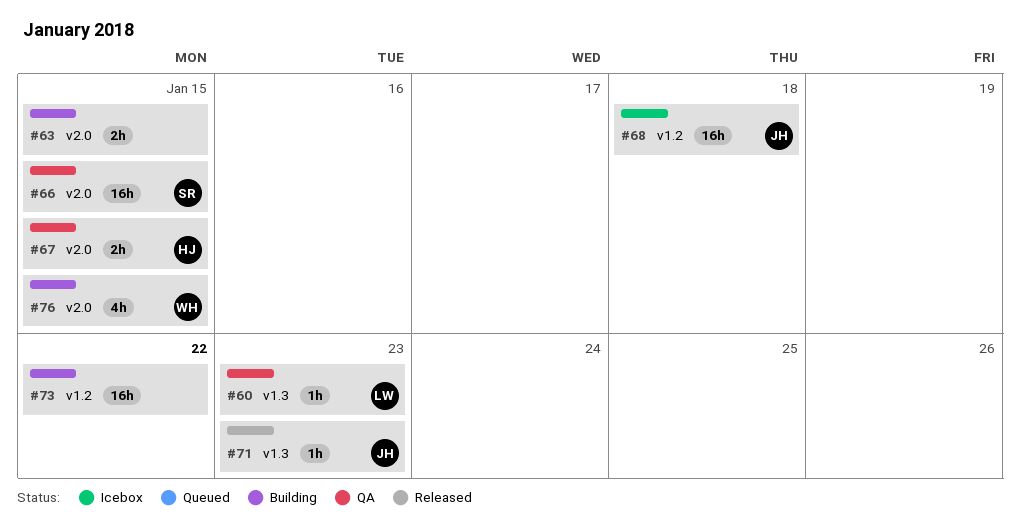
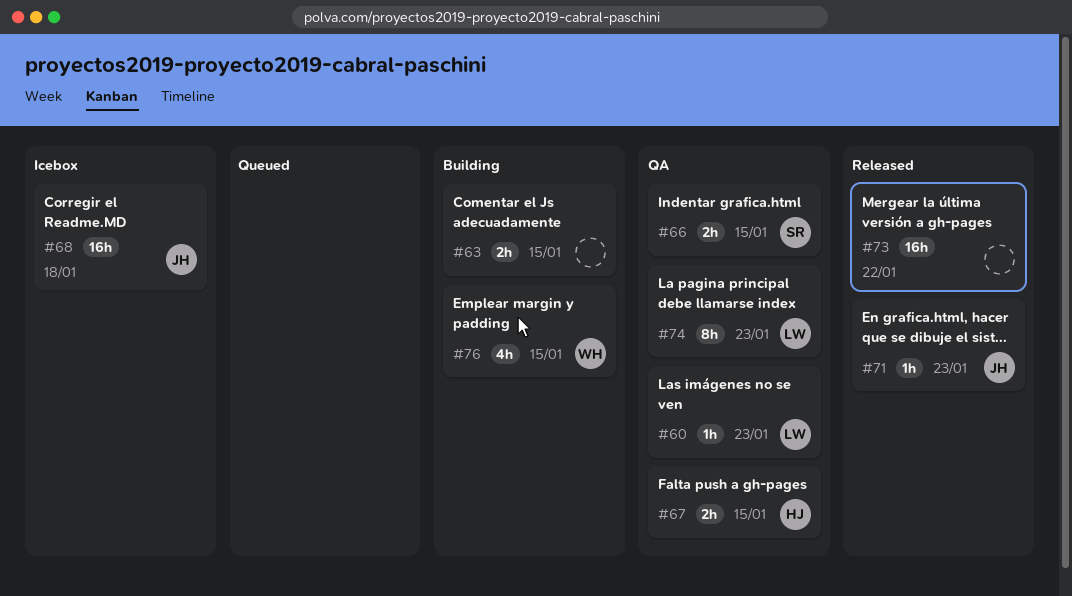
#66, estimate: 16h -> 2h
#73, status: Building -> Released
#74: none -> present

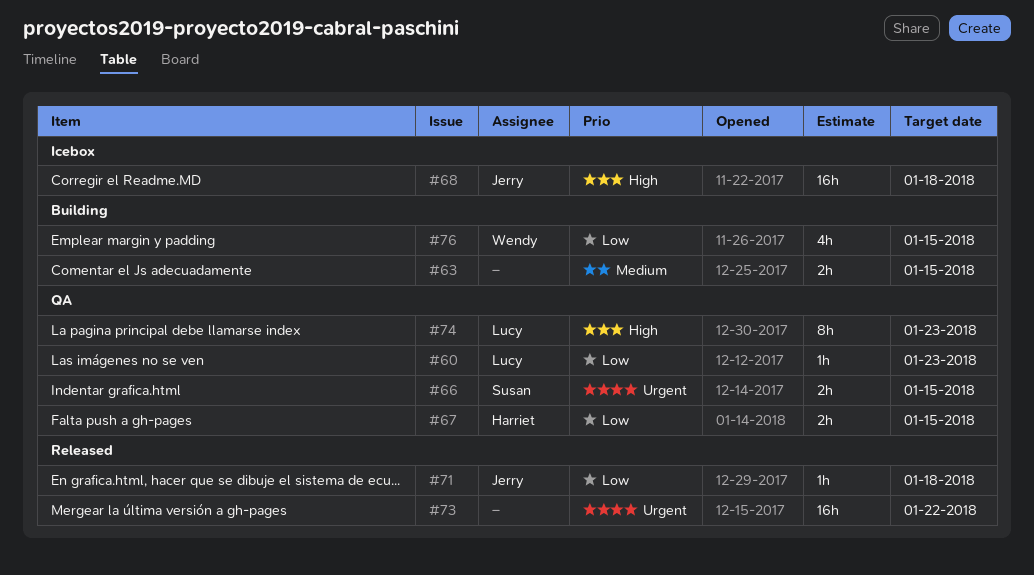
#71, due: Jan 23 -> Jan 18

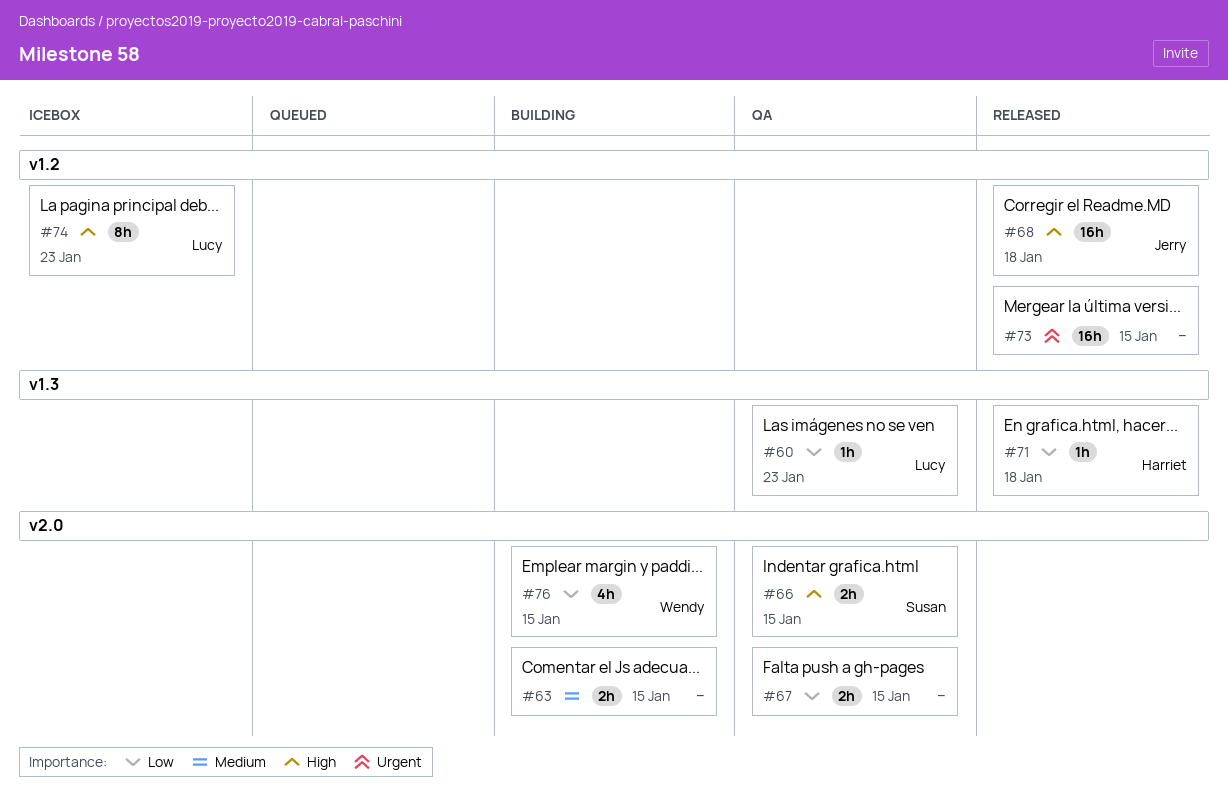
#66, priority: Urgent -> High
#67, owner: Harriet -> none
#68, status: Icebox -> Released
#71, owner: Jerry -> Harriet
#73, due: Jan 22 -> Jan 15
#74, status: QA -> Icebox

